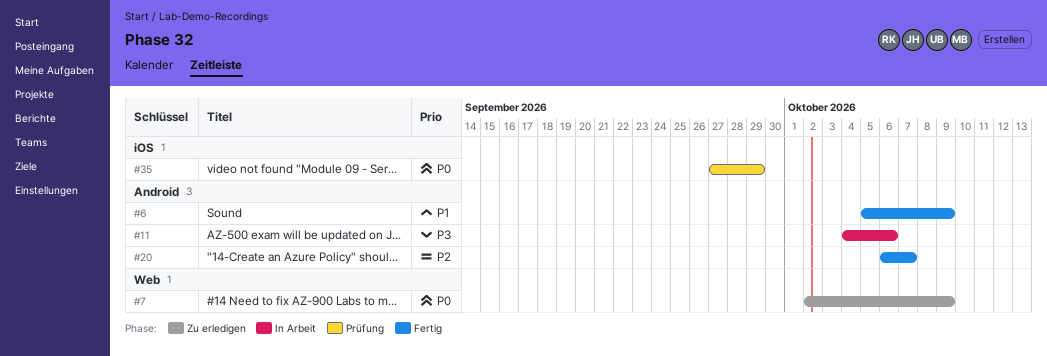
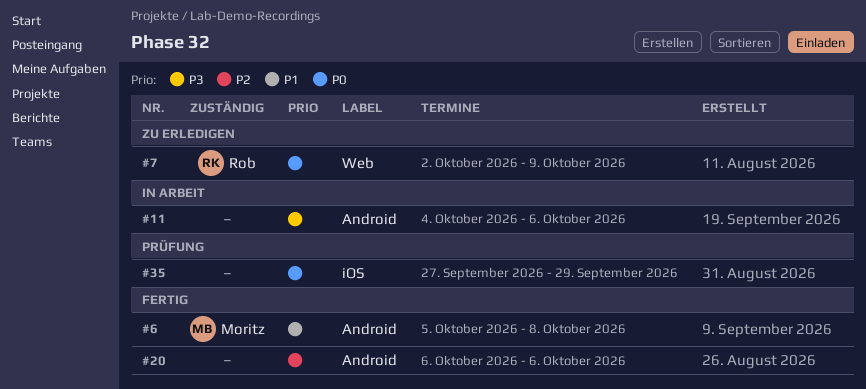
#6, due: Oct 9 -> Oct 8
#20, due: Oct 7 -> Oct 6

